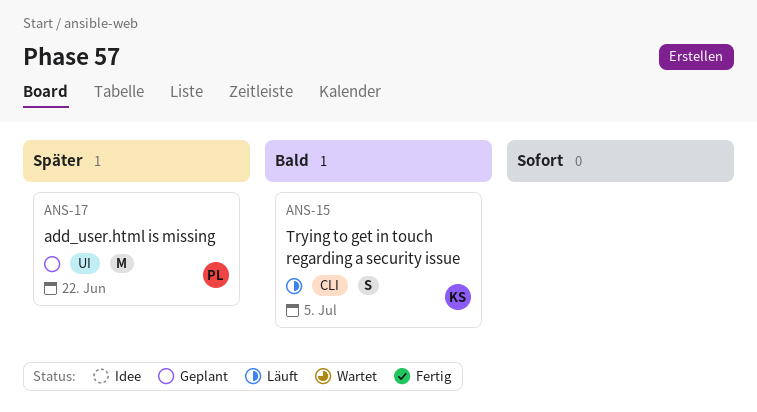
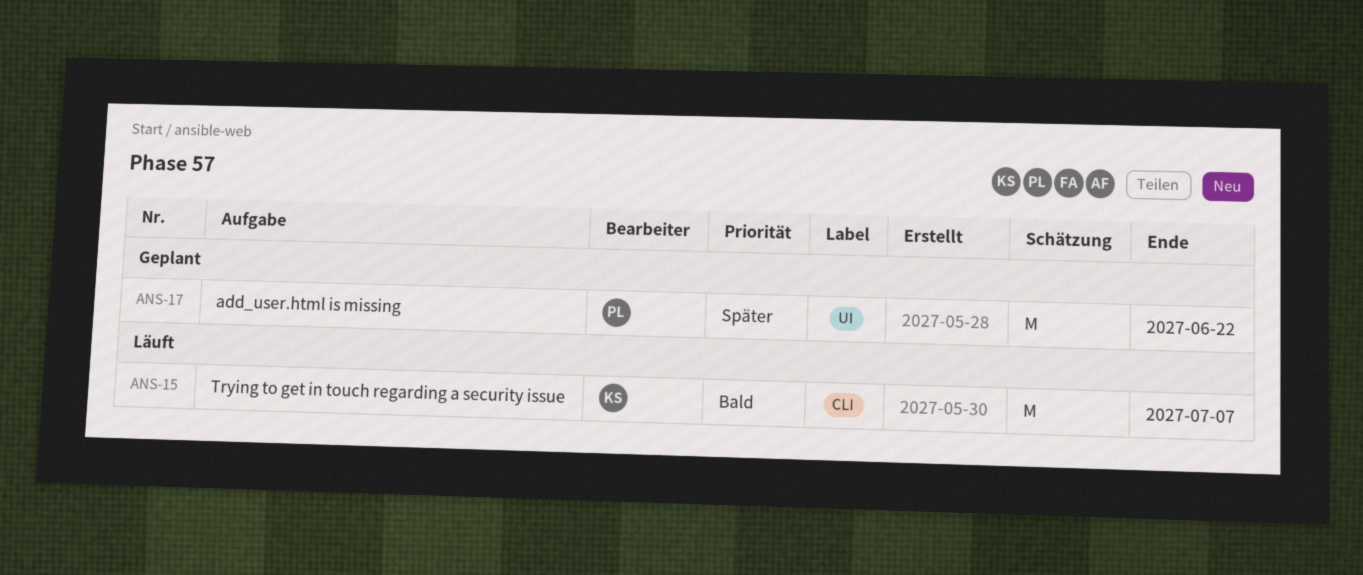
ANS-15, estimate: S -> M
ANS-15, due: Jul 5 -> Jul 7

